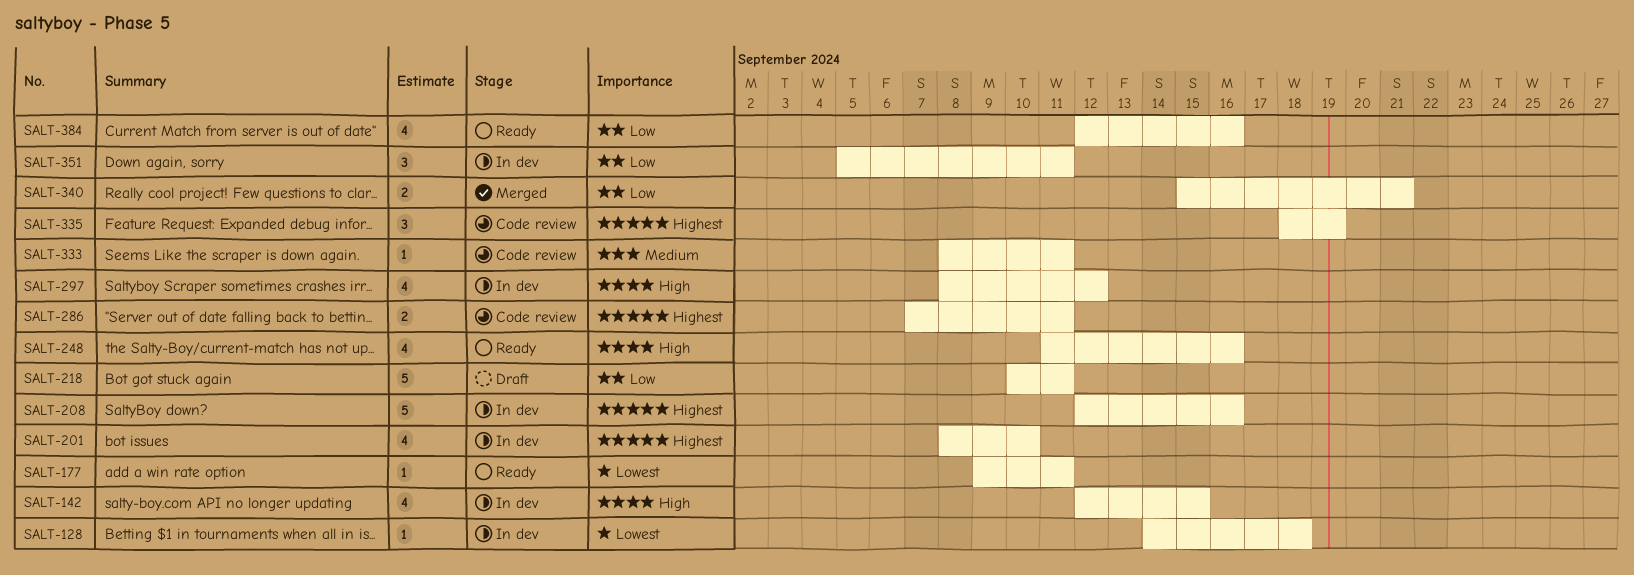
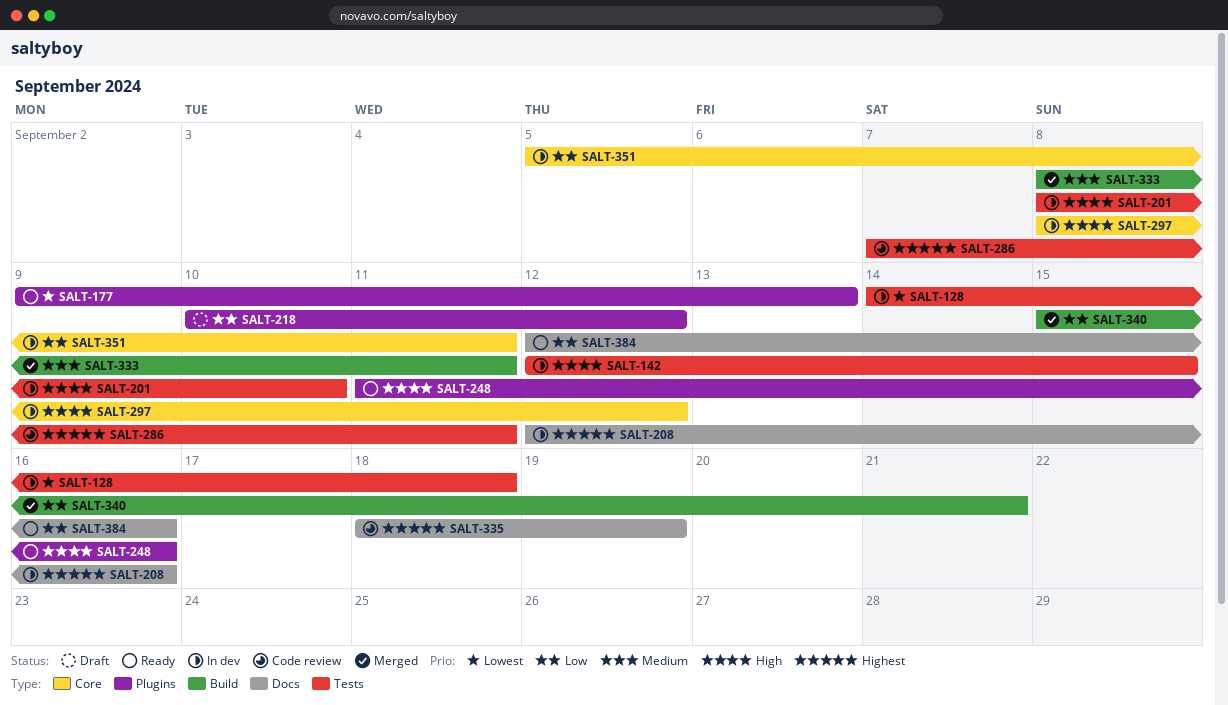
SALT-177, due: Sep 11 -> Sep 13
SALT-201, priority: Highest -> High
SALT-218, due: Sep 11 -> Sep 12
SALT-333, status: Code review -> Merged

